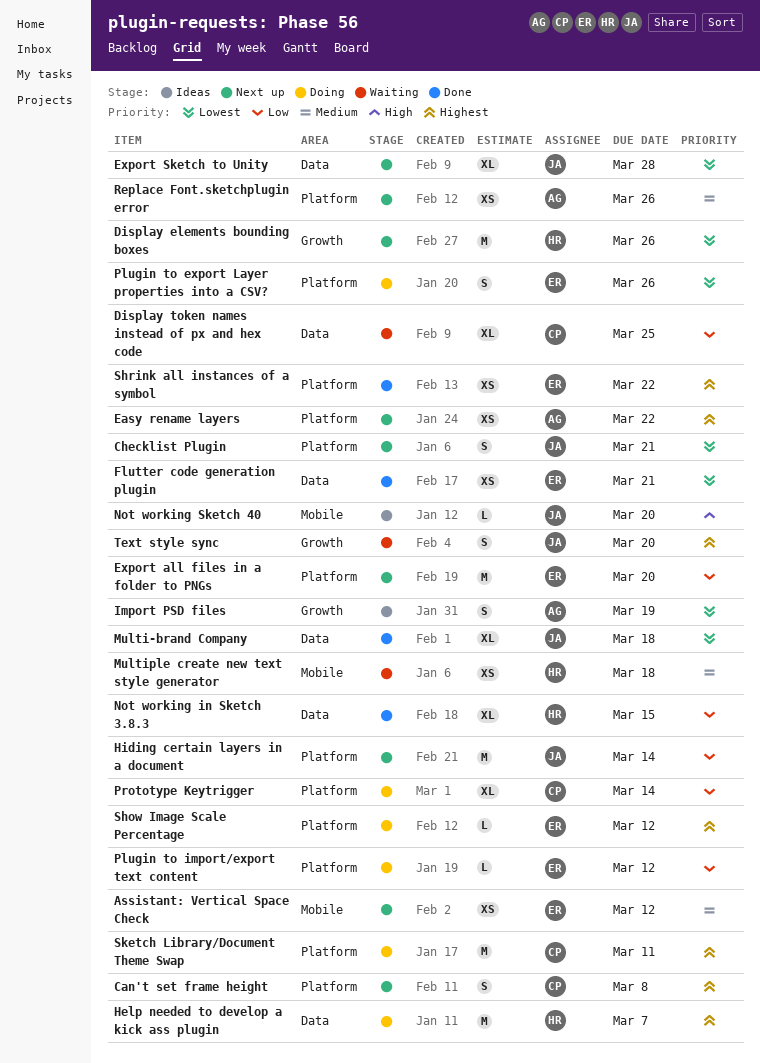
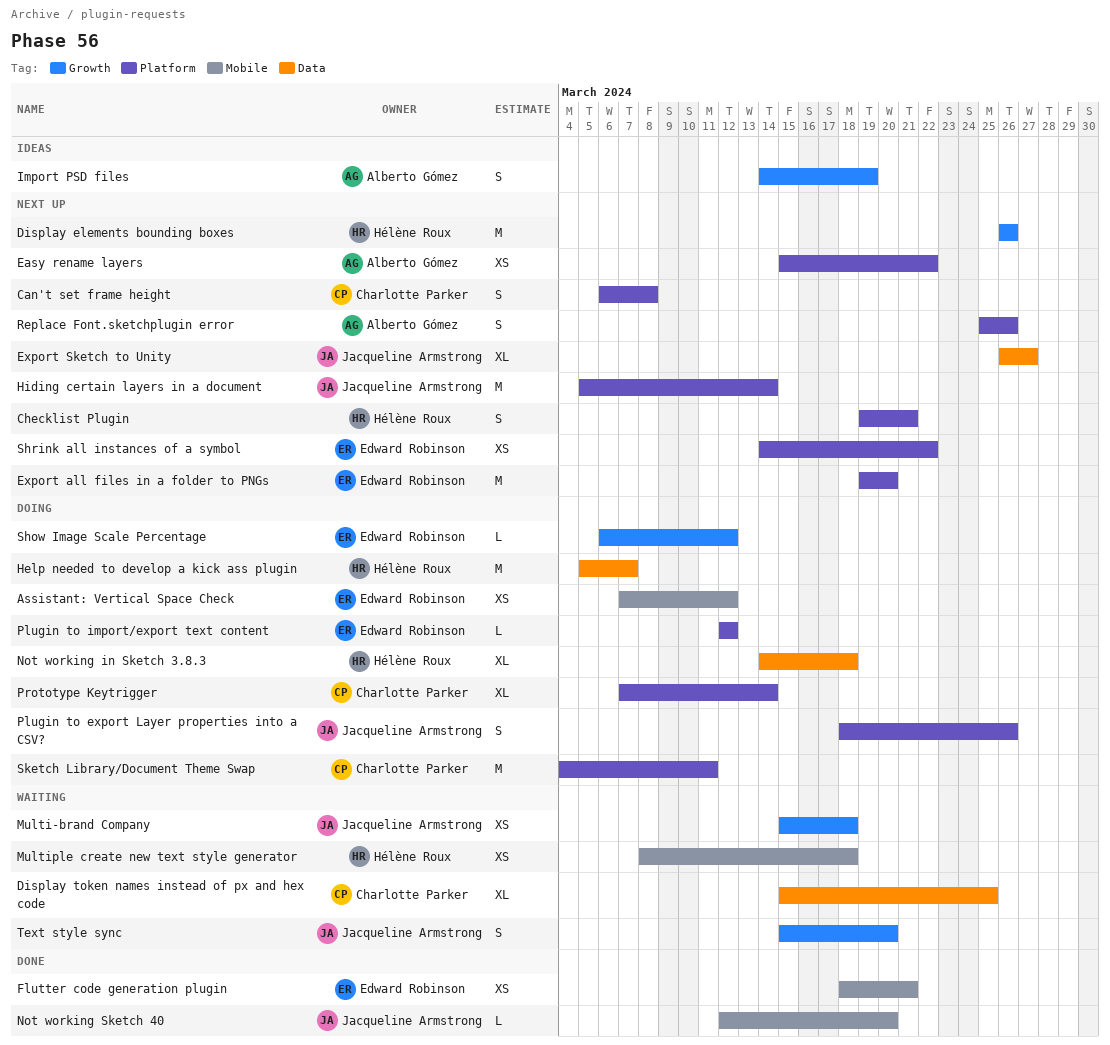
Assistant: Vertical Space Check, status: Next up -> Doing
Checklist Plugin, owner: Jacqueline Armstrong -> Hélène Roux
Export Sketch to Unity, due: Mar 28 -> Mar 27
Flutter code generation plugin, label: Data -> Mobile
Multi-brand Company, status: Done -> Waiting
Multi-brand Company, label: Data -> Growth
Multi-brand Company, estimate: XL -> XS
Not working in Sketch 3.8.3, status: Done -> Doing
Not working in Sketch 3.8.3, due: Mar 15 -> Mar 18
Not working Sketch 40, status: Ideas -> Done
Plugin to export Layer properties into a CSV?, owner: Edward Robinson -> Jacqueline Armstrong
Replace Font.sketchplugin error, estimate: XS -> S
Show Image Scale Percentage, label: Platform -> Growth
Shrink all instances of a symbol, status: Done -> Next up

